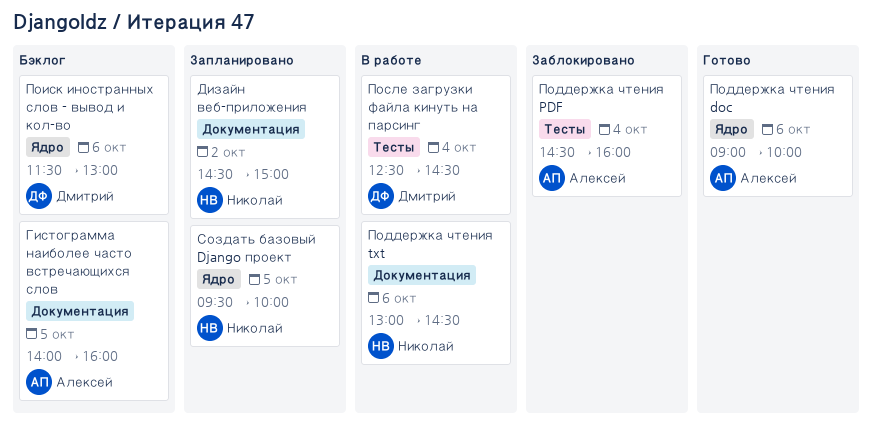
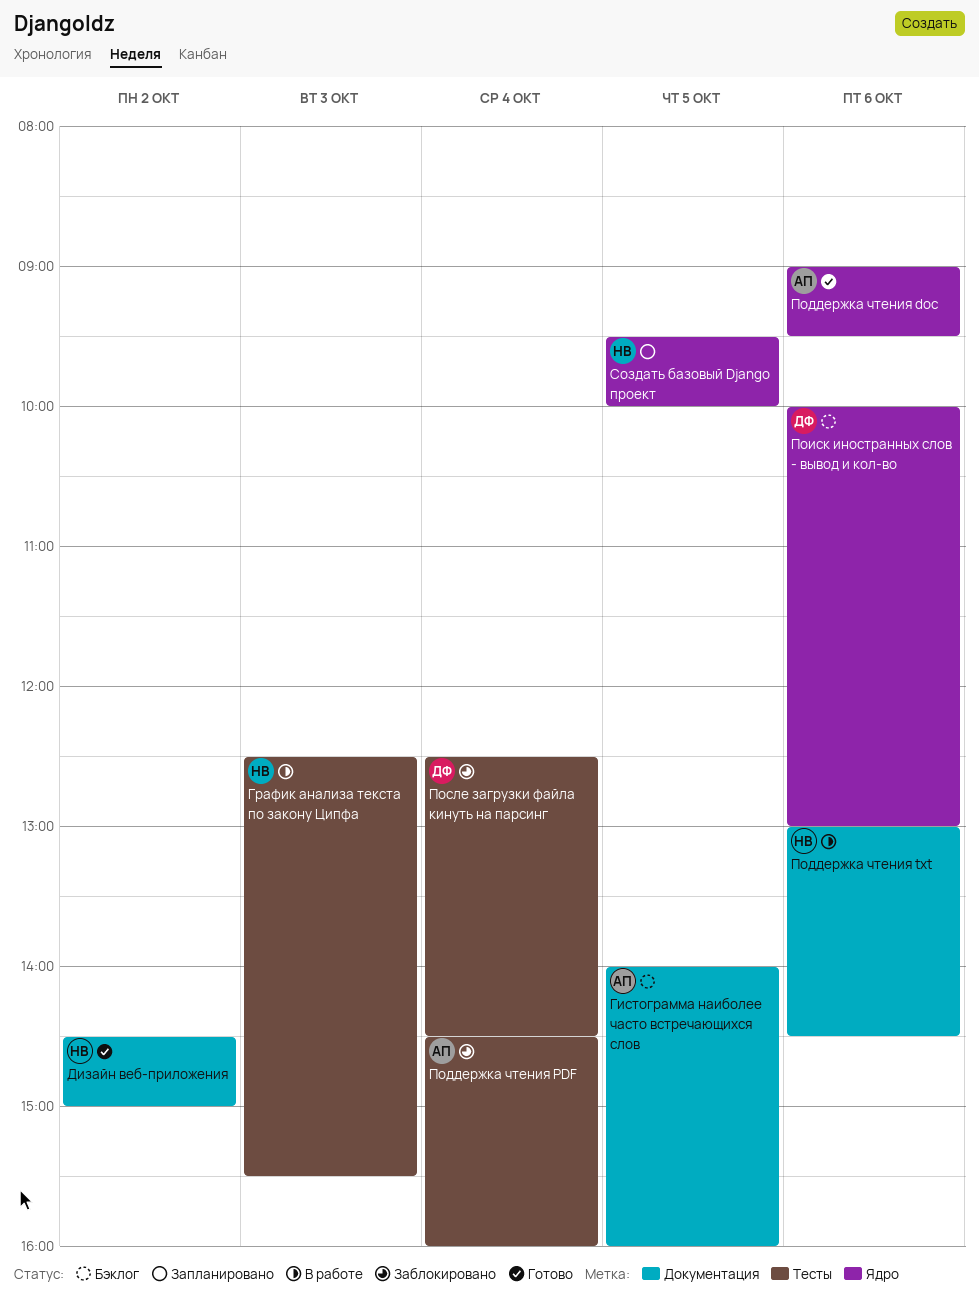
График анализа текста по закону Ципфа: none -> present
Дизайн веб-приложения, status: Запланировано -> Готово
Поддержка чтения doc, ends: 10:00 -> 09:30
Поиск иностранных слов - вывод и кол-во, begins: 11:30 -> 10:00
После загрузки файла кинуть на парсинг, status: В работе -> Заблокировано

